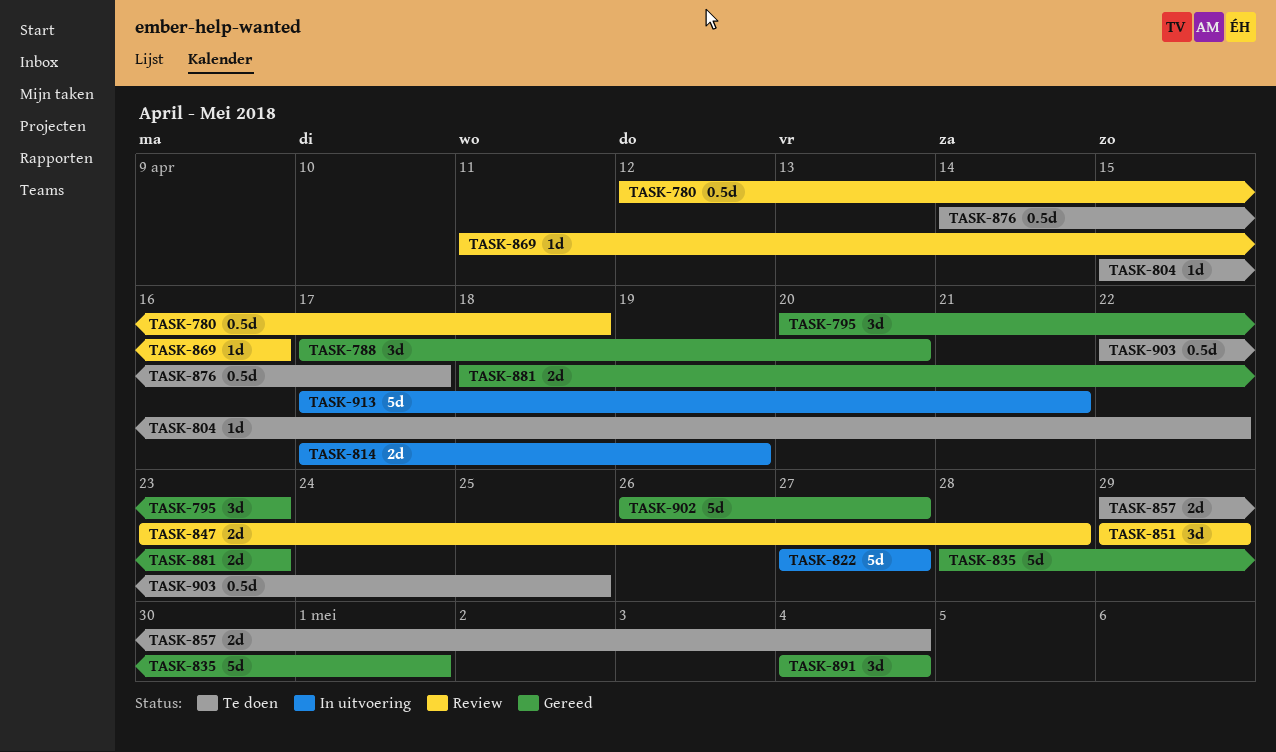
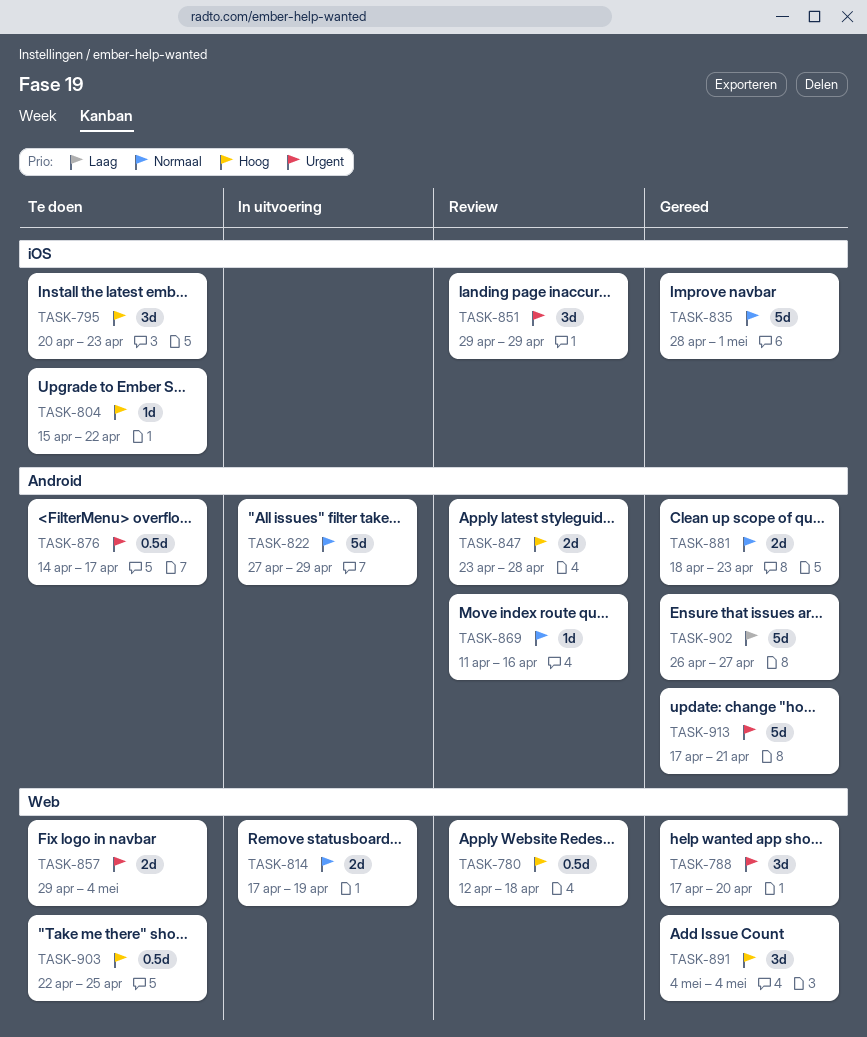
TASK-795, status: Gereed -> Te doen
TASK-822, due: Apr 27 -> Apr 29
TASK-913, status: In uitvoering -> Gereed

